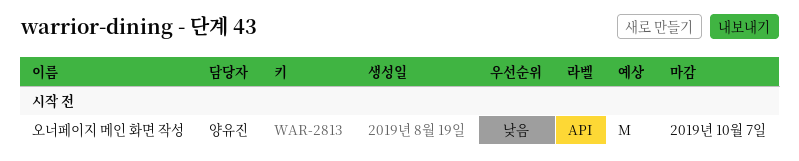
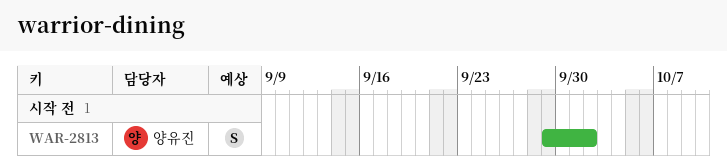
WAR-2813, estimate: M -> S
WAR-2813, due: Oct 7 -> Oct 2

